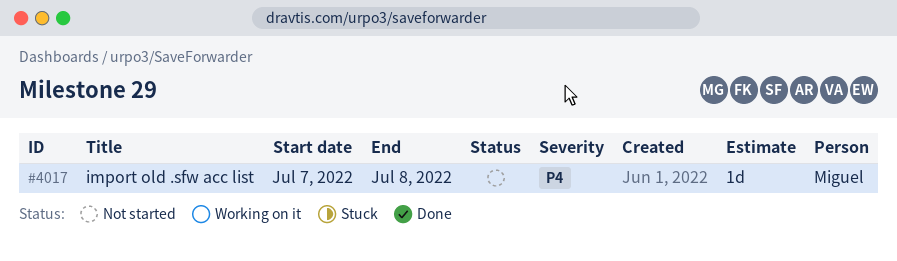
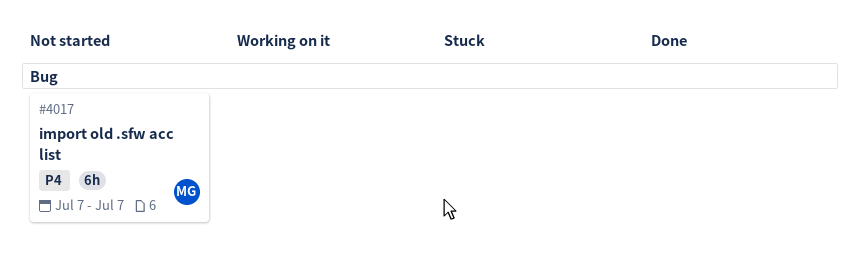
#4017, estimate: 1d -> 6h
#4017, due: Jul 8 -> Jul 7

